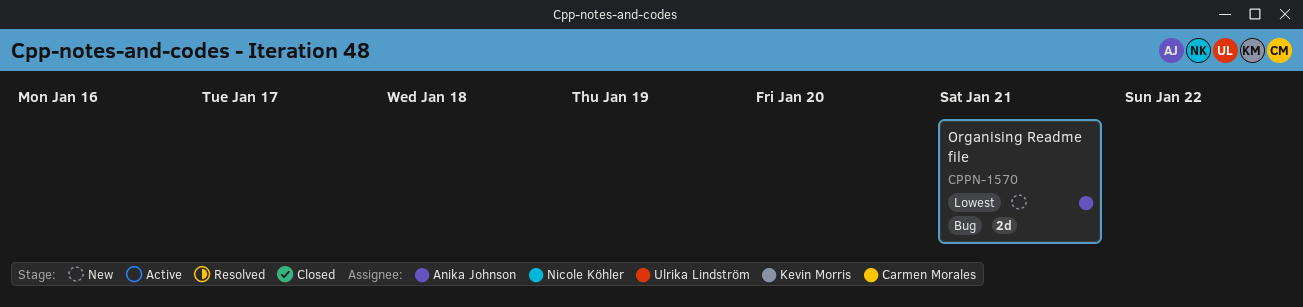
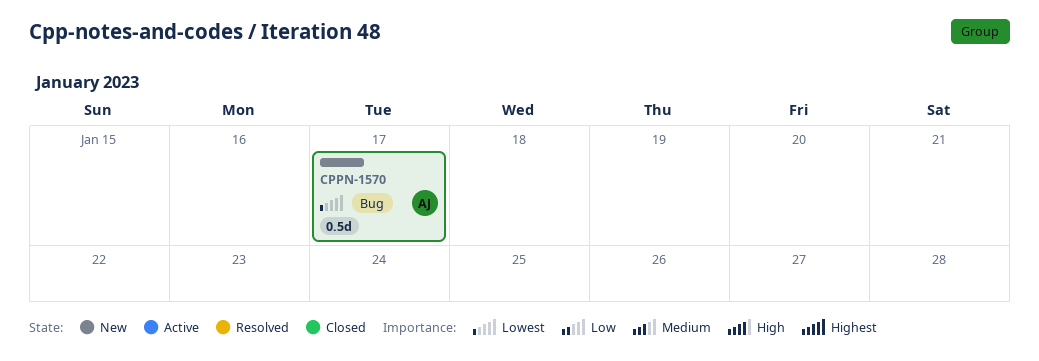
CPPN-1570, estimate: 2d -> 0.5d
CPPN-1570, due: Jan 21 -> Jan 17

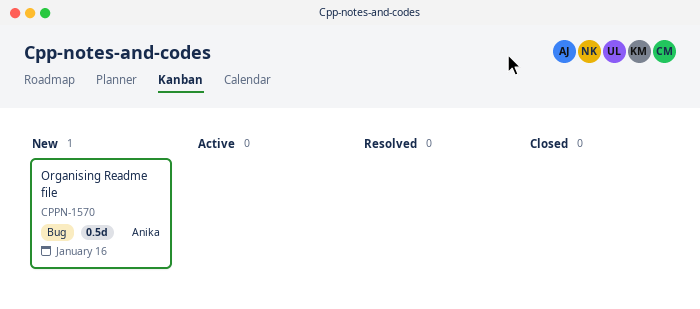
CPPN-1570, due: Jan 17 -> Jan 16

